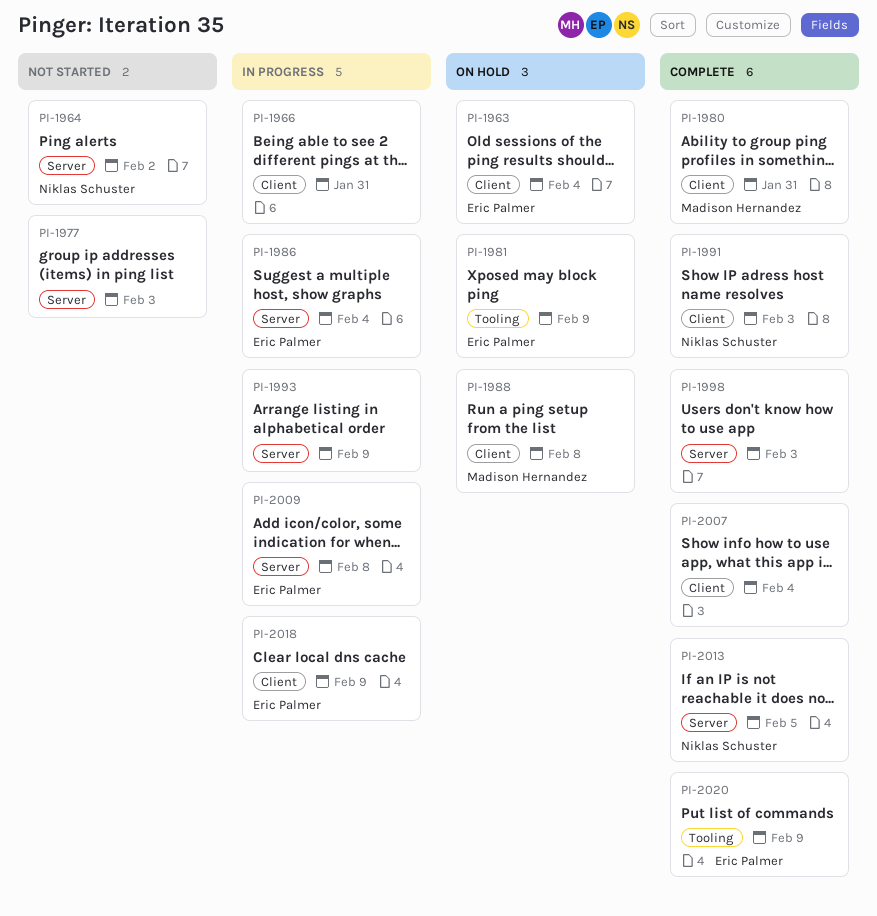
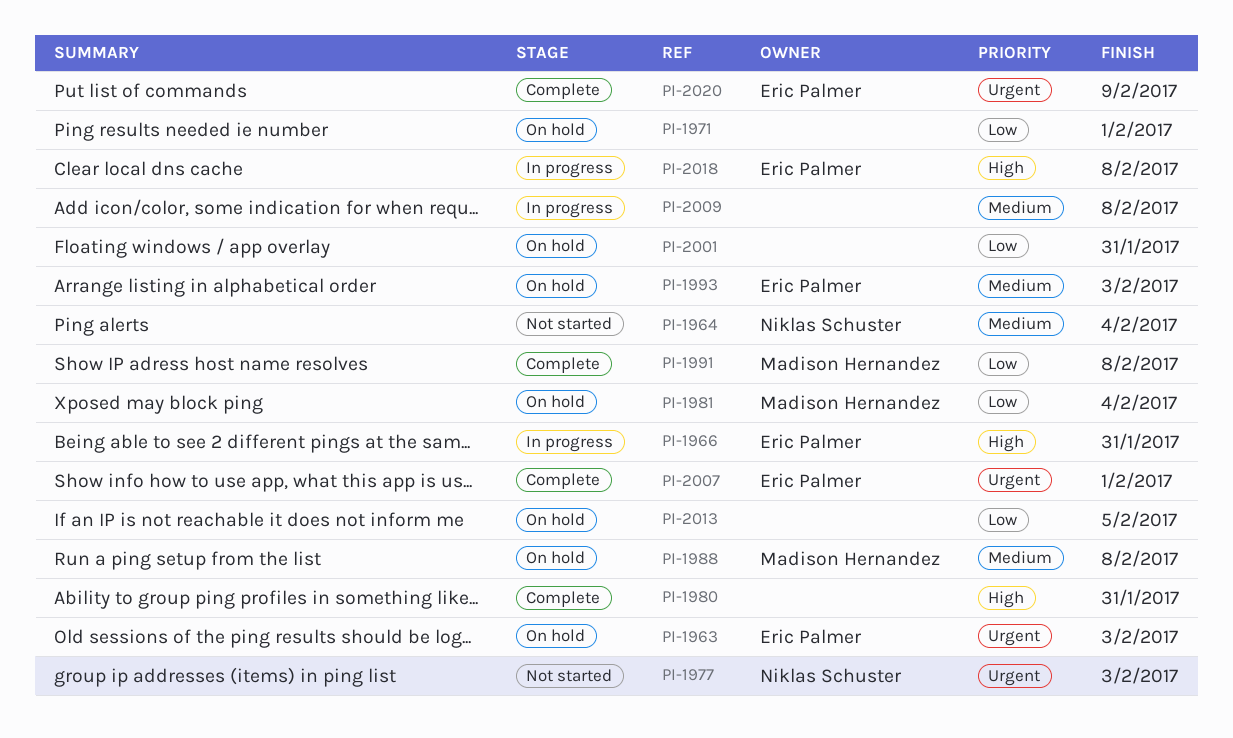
PI-1963, due: Feb 4 -> Feb 3
PI-1964, due: Feb 2 -> Feb 4
PI-1966, owner: none -> Eric Palmer
PI-1971: none -> present
PI-1977, owner: none -> Niklas Schuster
PI-1980, owner: Madison Hernandez -> none
PI-1981, owner: Eric Palmer -> Madison Hernandez
PI-1981, due: Feb 9 -> Feb 4
PI-1986: present -> none
PI-1991, owner: Niklas Schuster -> Madison Hernandez
PI-1991, due: Feb 3 -> Feb 8
PI-1993, status: In progress -> On hold
PI-1993, owner: none -> Eric Palmer
PI-1993, due: Feb 9 -> Feb 3
PI-1998: present -> none
PI-2001: none -> present
PI-2007, owner: none -> Eric Palmer
PI-2007, due: Feb 4 -> Feb 1
PI-2009, owner: Eric Palmer -> none
PI-2013, status: Complete -> On hold
PI-2013, owner: Niklas Schuster -> none
PI-2018, due: Feb 9 -> Feb 8

